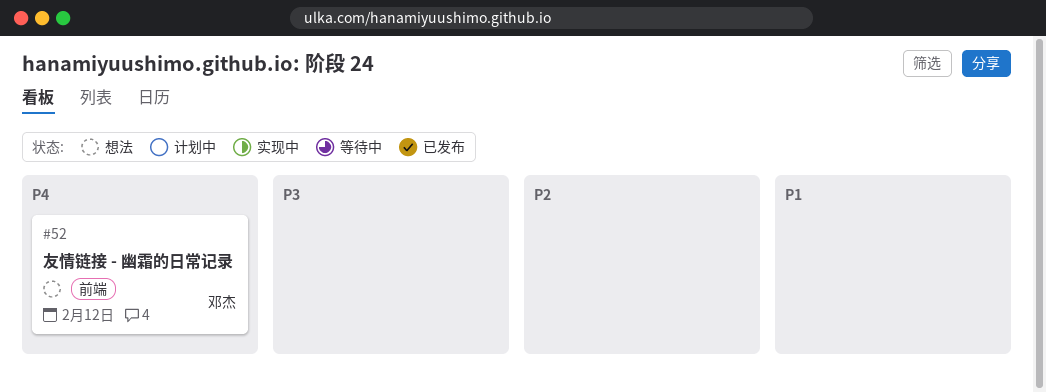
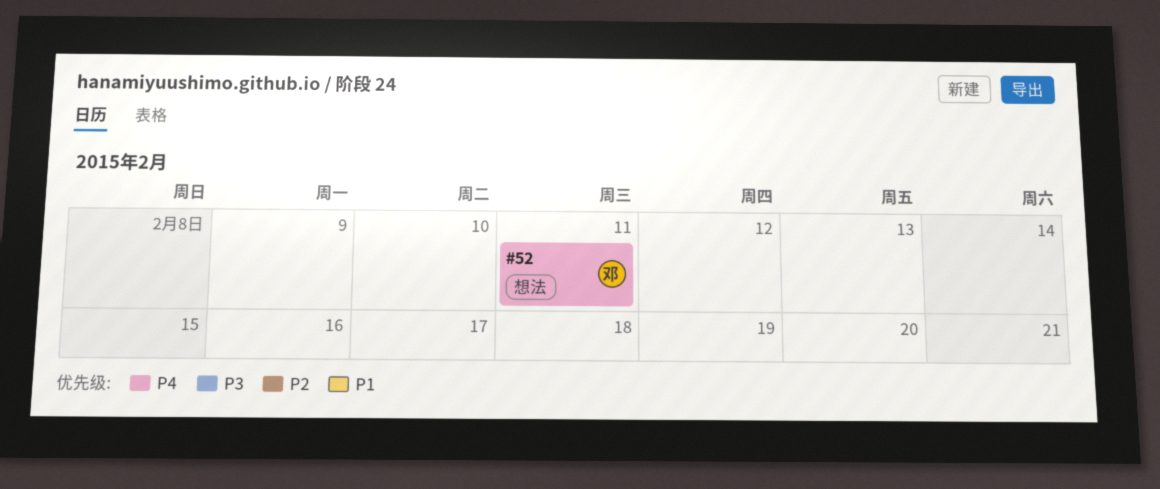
#52, due: Feb 12 -> Feb 11

